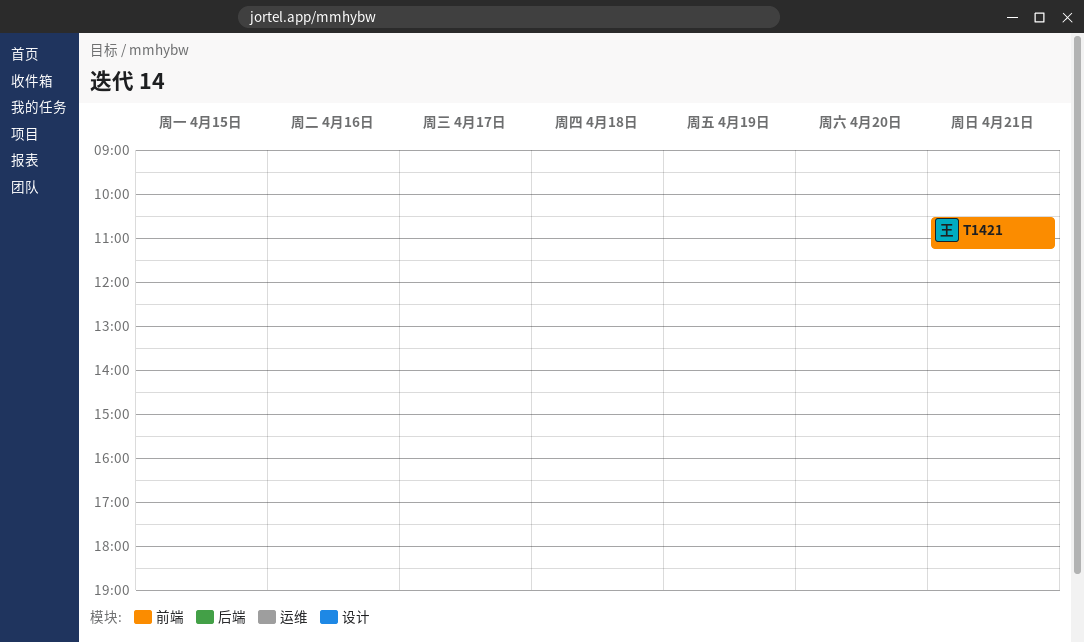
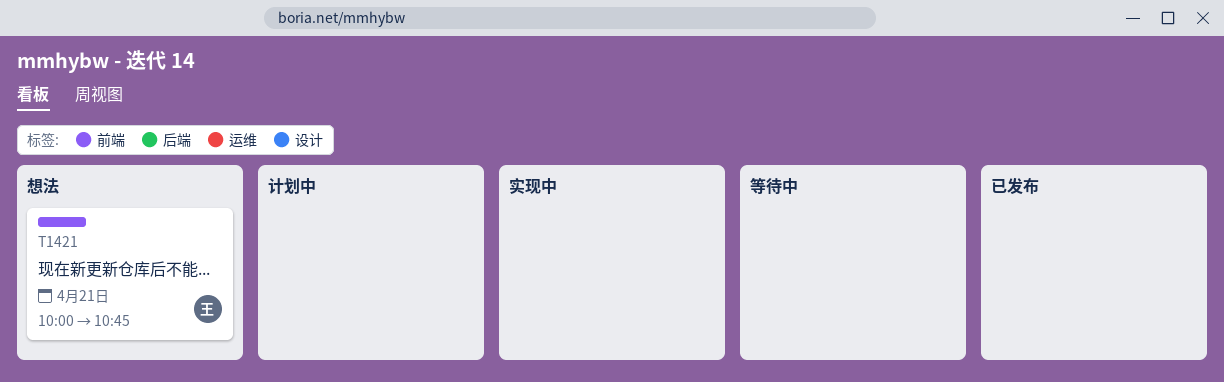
T1421, begins: 10:30 -> 10:00
T1421, ends: 11:15 -> 10:45

